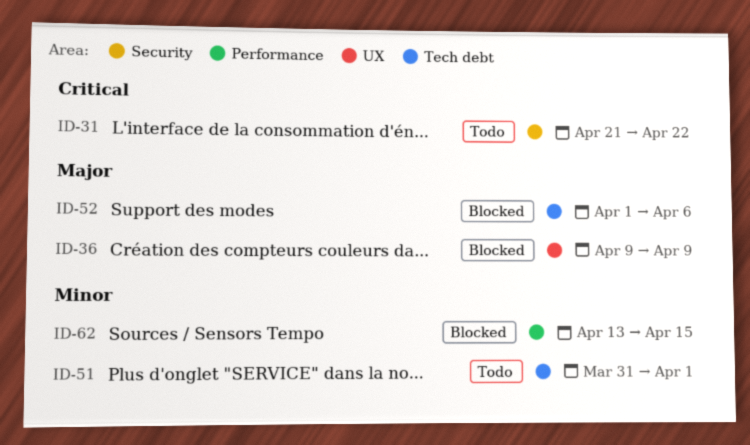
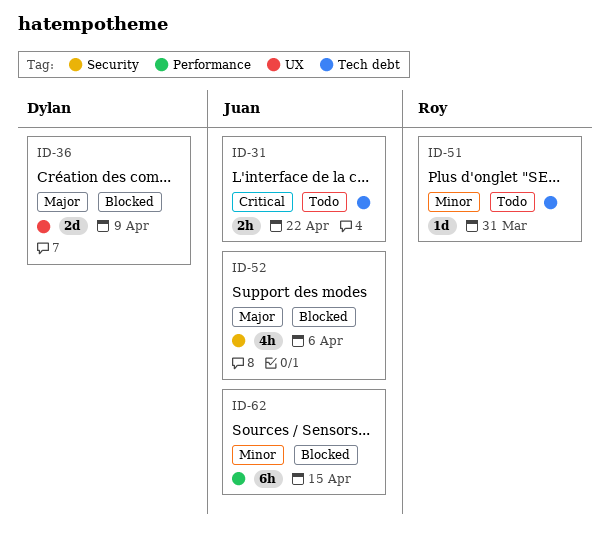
ID-31, label: Security -> Tech debt
ID-51, due: Apr 1 -> Mar 31
ID-52, label: Tech debt -> Security

